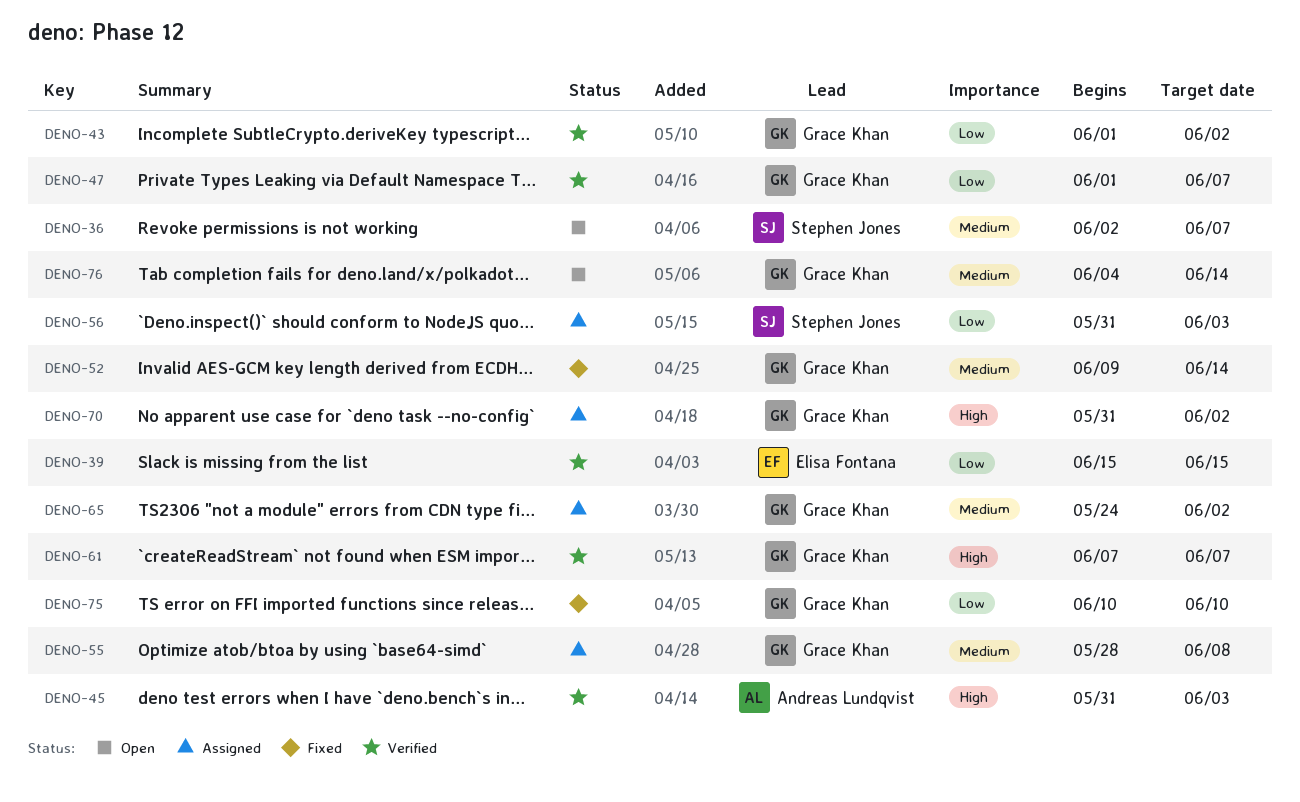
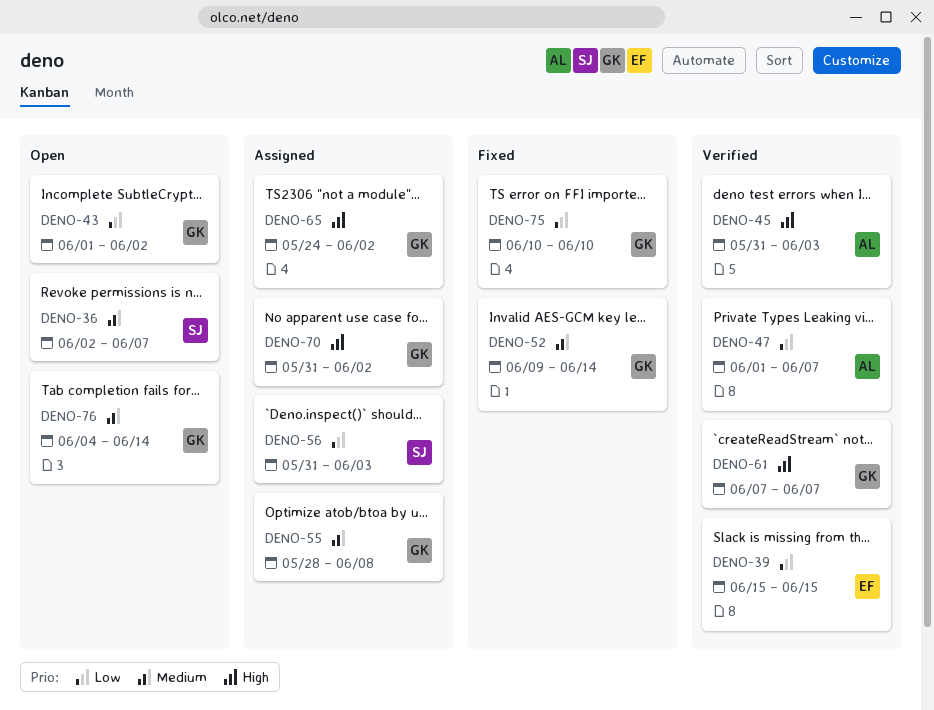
DENO-43, status: Verified -> Open
DENO-47, owner: Grace Khan -> Andreas Lundqvist
DENO-65, priority: Medium -> High

